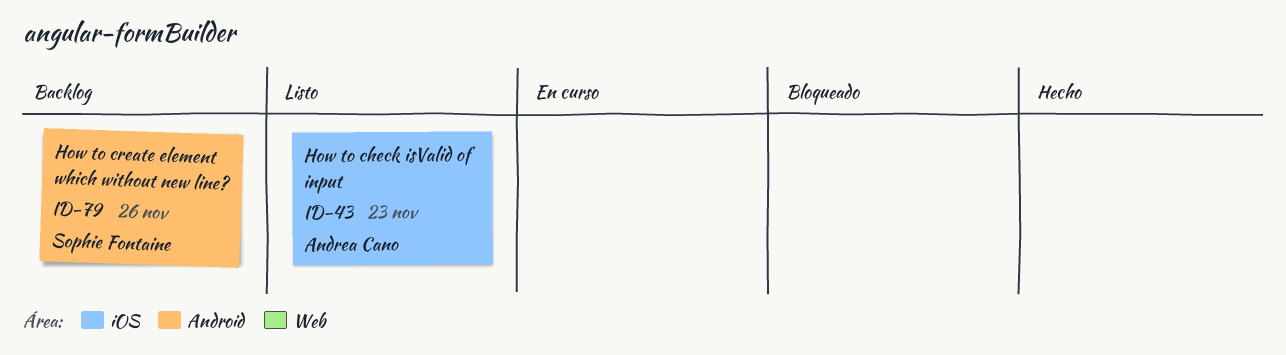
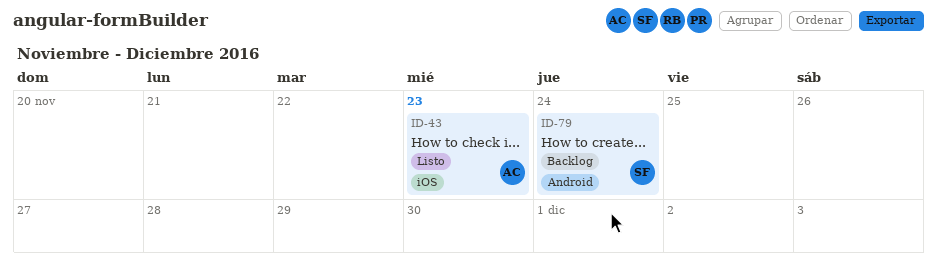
ID-79, due: Nov 26 -> Nov 24

